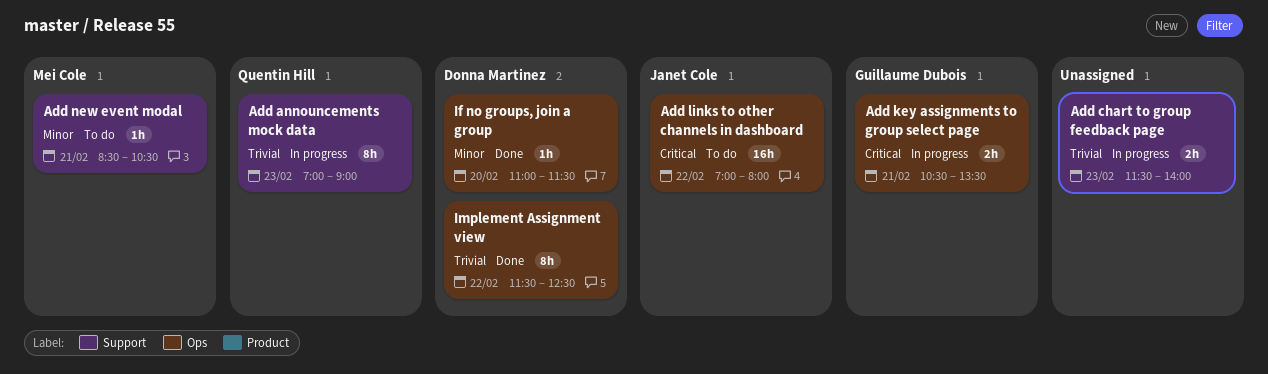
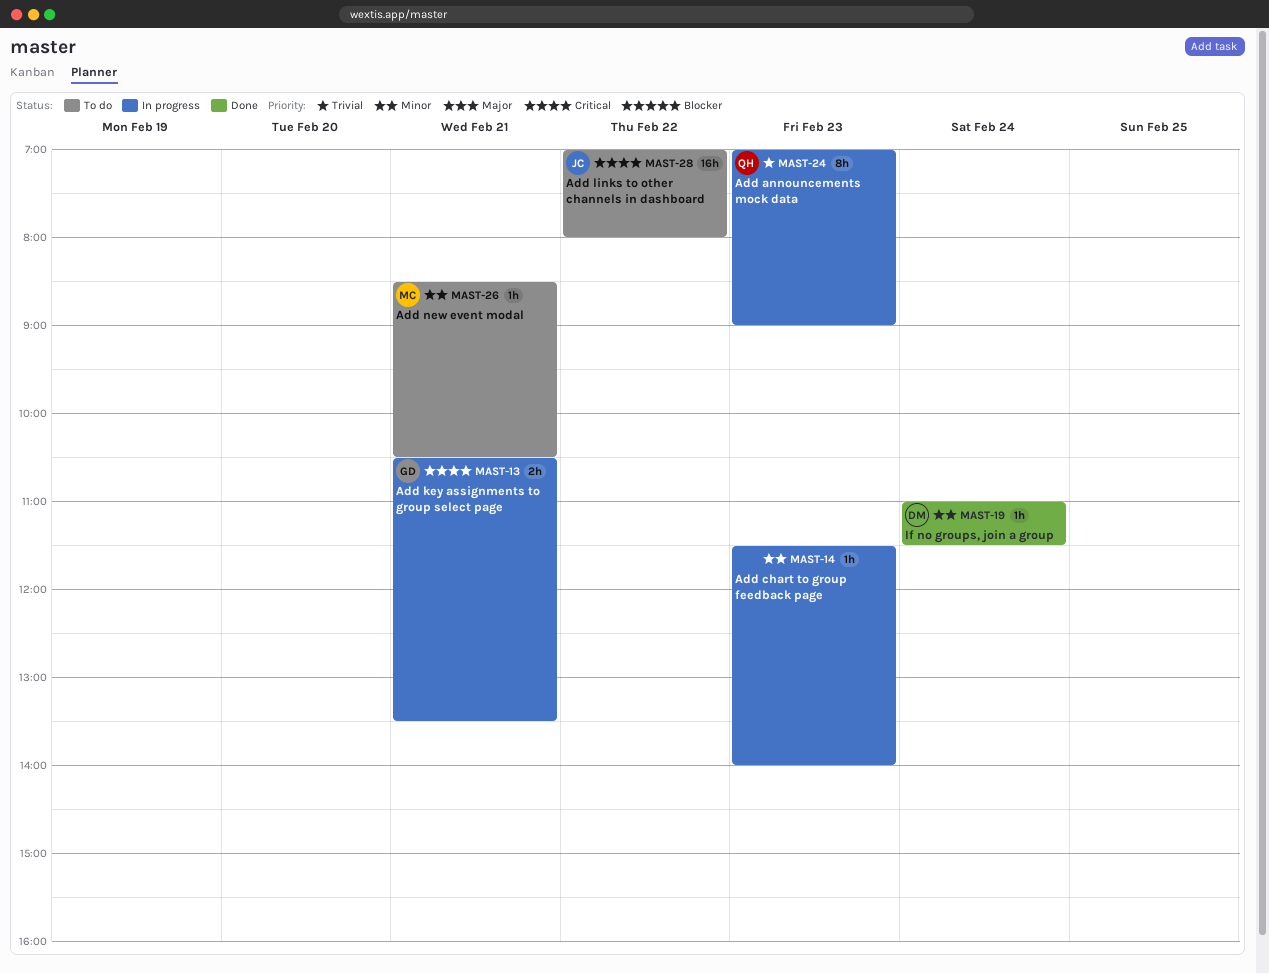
Add chart to group feedback page, priority: Trivial -> Minor
Add chart to group feedback page, estimate: 2h -> 1h
If no groups, join a group, day: Feb 20 -> Feb 24
Implement Assignment view: present -> none

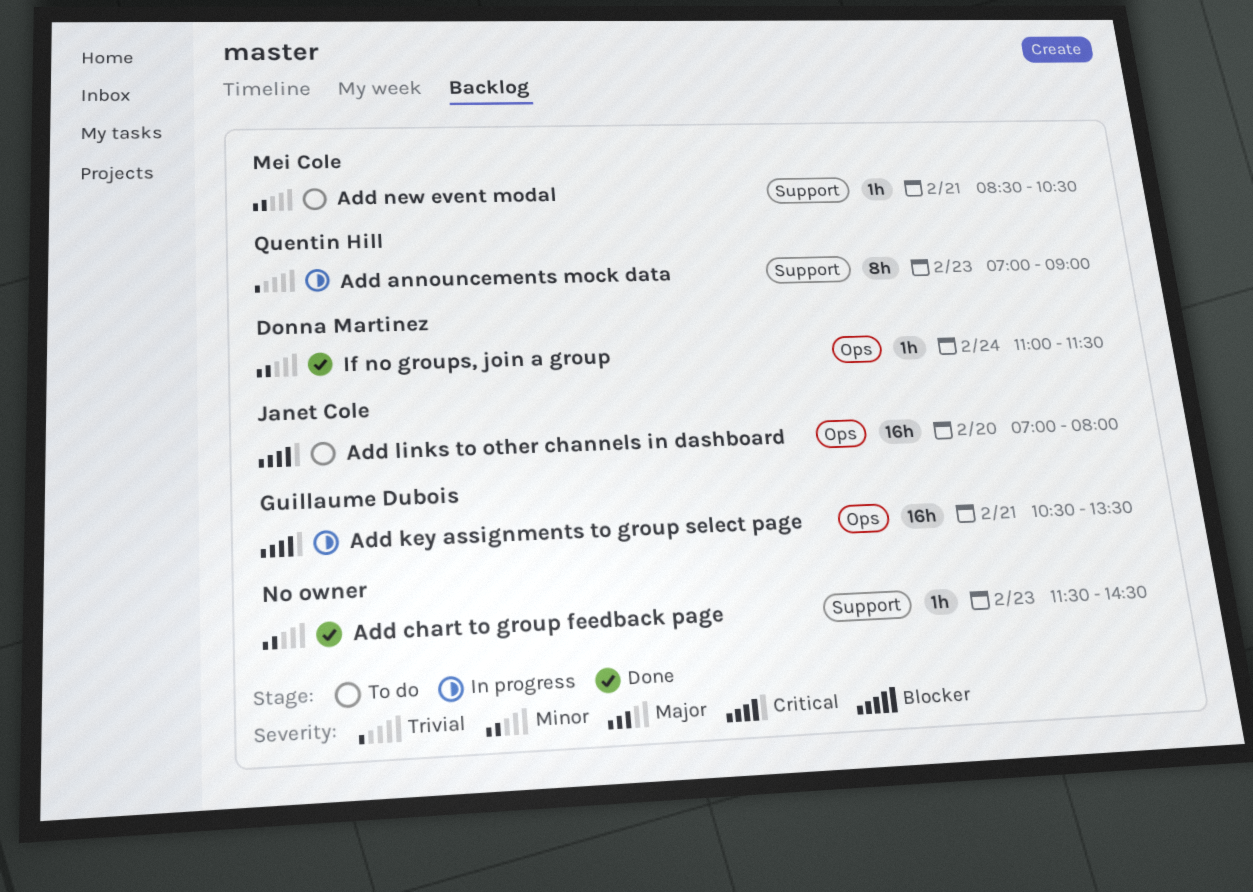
Add chart to group feedback page, status: In progress -> Done
Add chart to group feedback page, ends: 14:00 -> 14:30
Add key assignments to group select page, estimate: 2h -> 16h
Add links to other channels in dashboard, day: Feb 22 -> Feb 20

